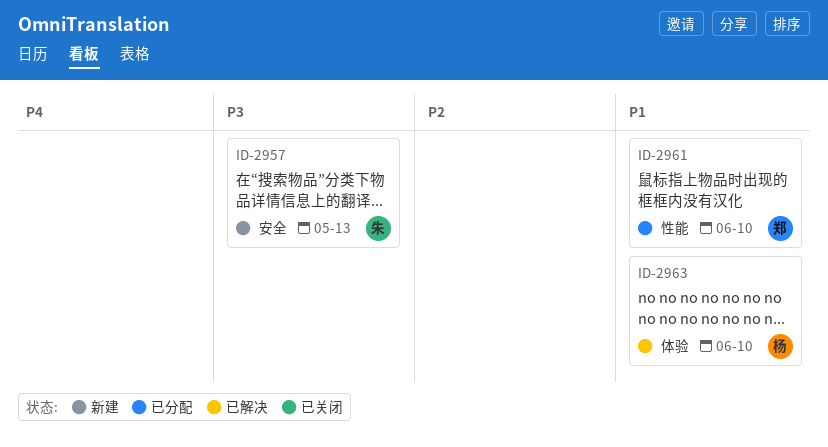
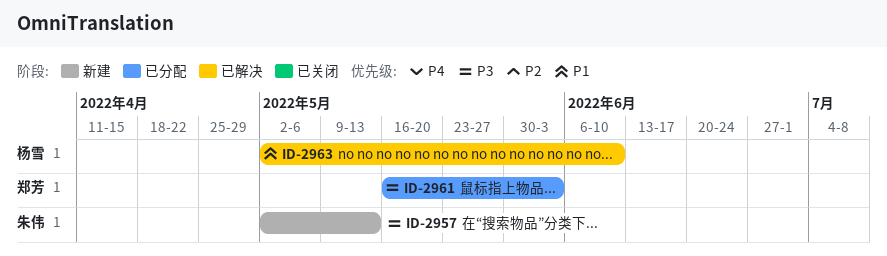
ID-2961, priority: P1 -> P3
ID-2961, due: Jun 10 -> Jun 3

